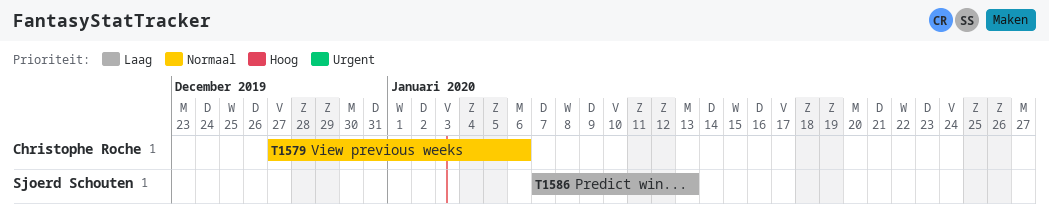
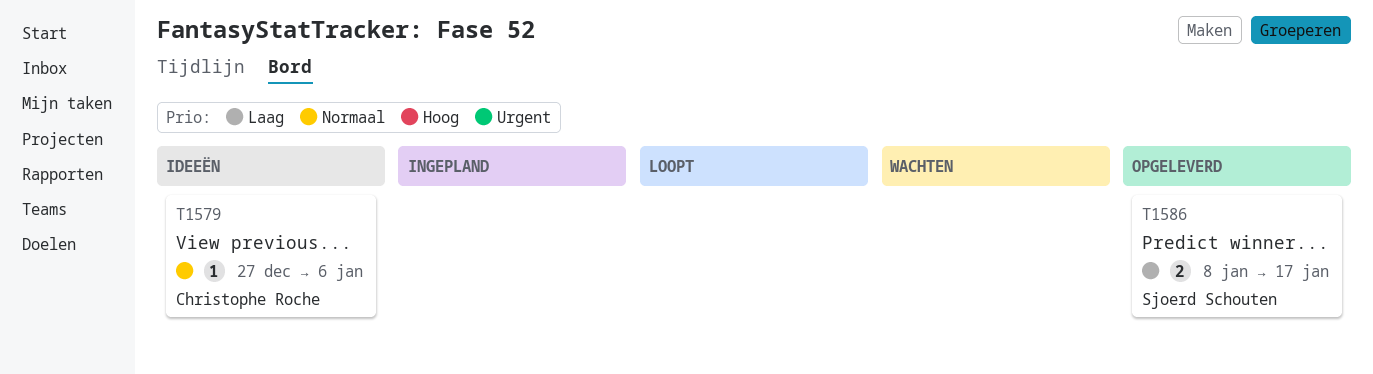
T1586, start: Jan 7 -> Jan 8
T1586, due: Jan 13 -> Jan 17

